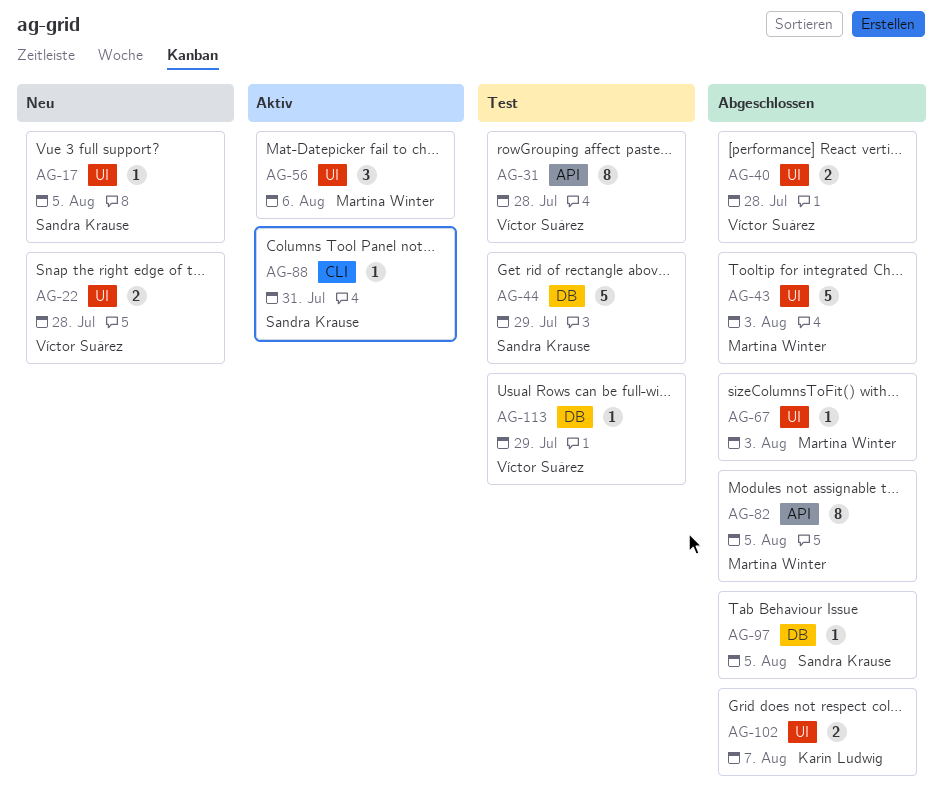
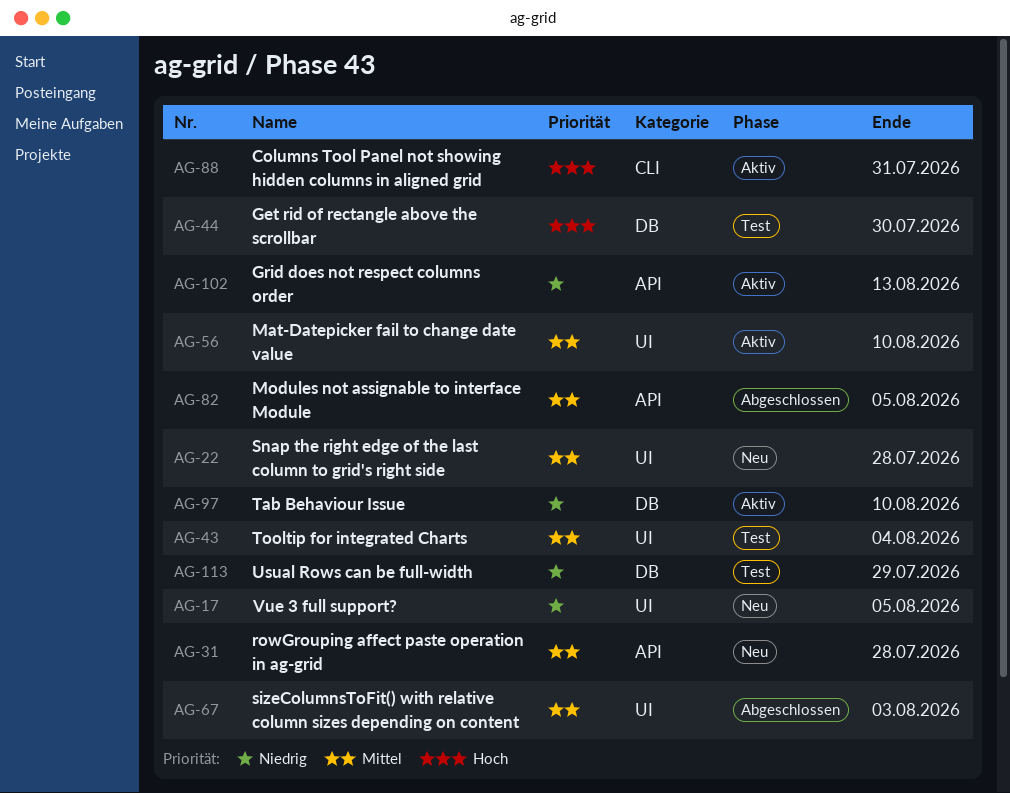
AG-31, status: Test -> Neu
AG-40: present -> none
AG-43, status: Abgeschlossen -> Test
AG-43, due: Aug 3 -> Aug 4
AG-44, due: Jul 29 -> Jul 30
AG-56, due: Aug 6 -> Aug 10
AG-97, status: Abgeschlossen -> Aktiv
AG-97, due: Aug 5 -> Aug 10
AG-102, status: Abgeschlossen -> Aktiv
AG-102, label: UI -> API
AG-102, due: Aug 7 -> Aug 13

